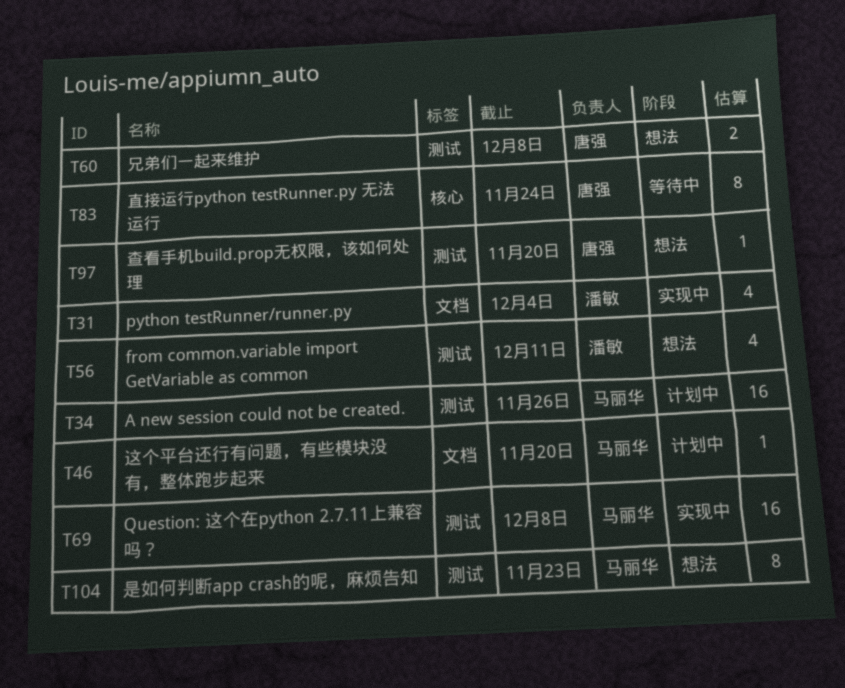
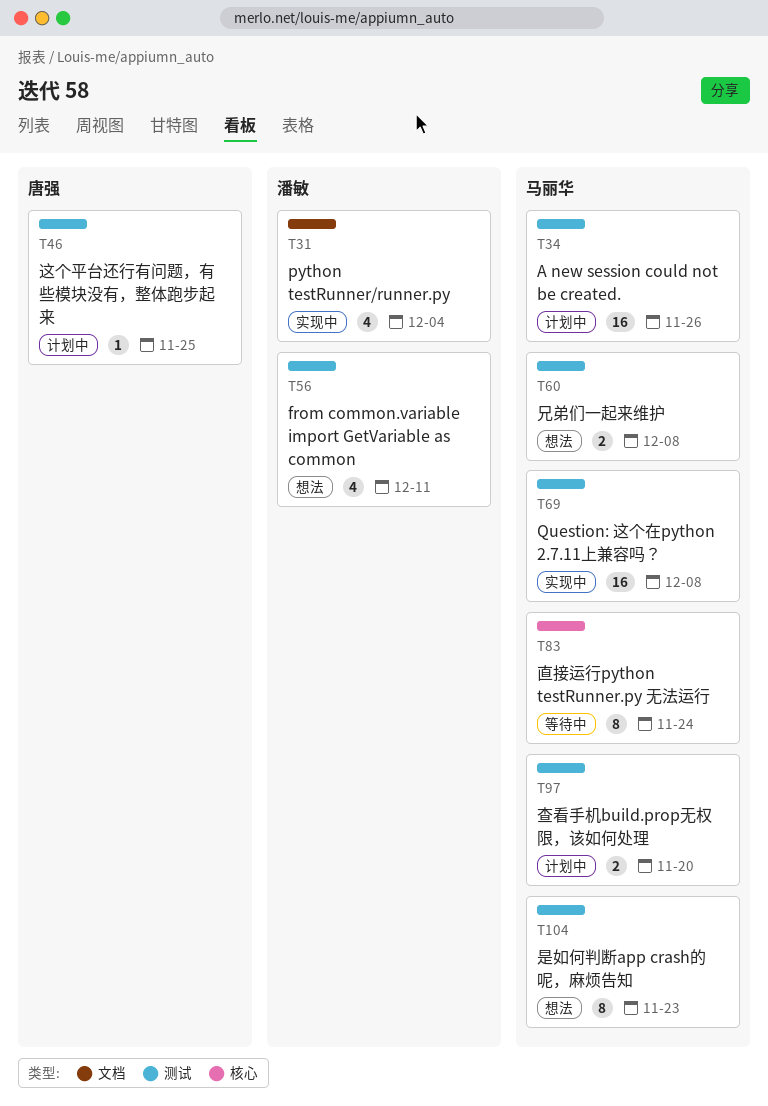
T46, owner: 马丽华 -> 唐强
T46, label: 文档 -> 测试
T46, due: Nov 20 -> Nov 25
T60, owner: 唐强 -> 马丽华
T83, owner: 唐强 -> 马丽华
T97, status: 想法 -> 计划中
T97, owner: 唐强 -> 马丽华
T97, estimate: 1 -> 2

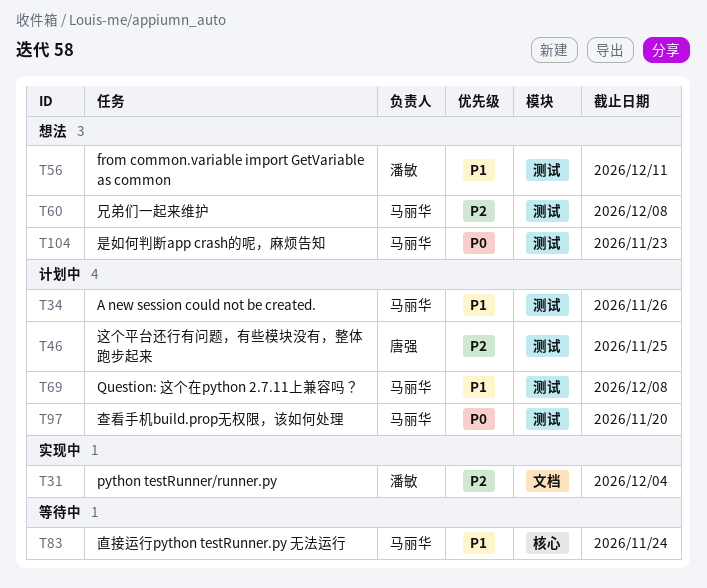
T69, status: 实现中 -> 计划中

